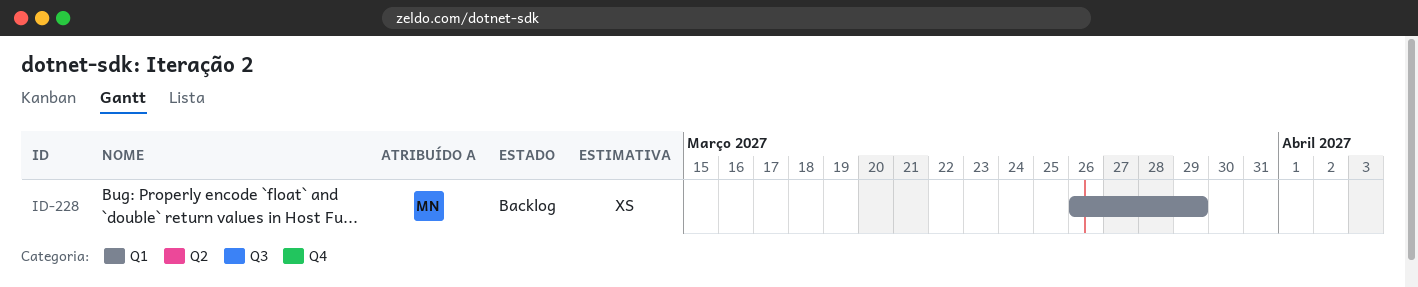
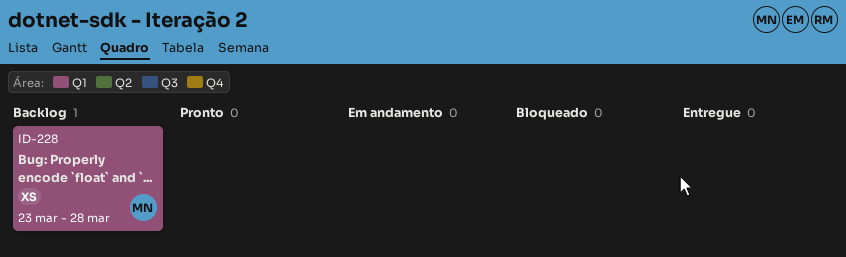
ID-228, start: Mar 26 -> Mar 23
ID-228, due: Mar 29 -> Mar 28

